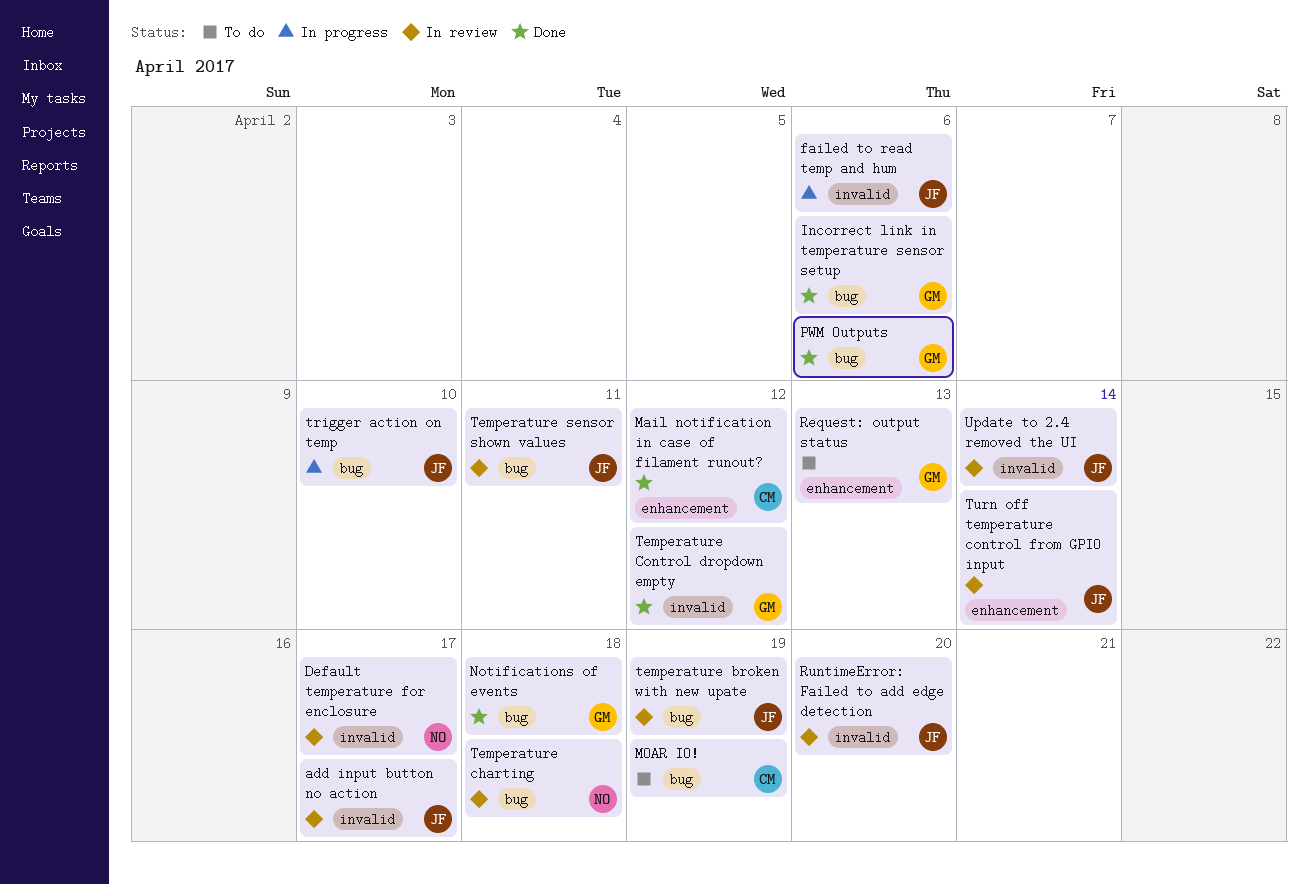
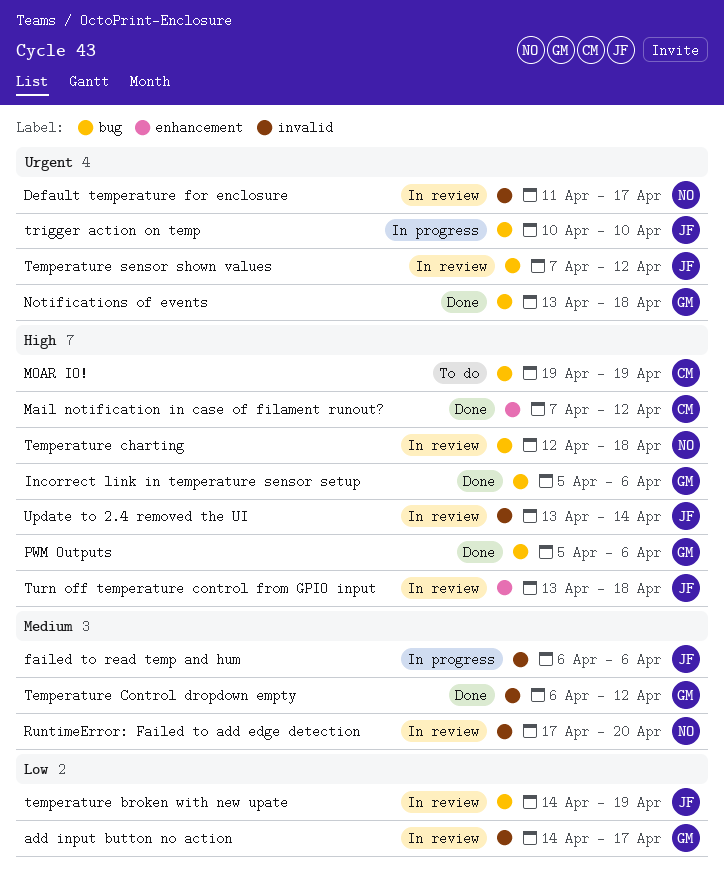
add input button no action, owner: JF -> GM
Request: output status: present -> none
RuntimeError: Failed to add edge detection, owner: JF -> NO
Temperature sensor shown values, due: Apr 11 -> Apr 12
Turn off temperature control from GPIO input, due: Apr 14 -> Apr 18

